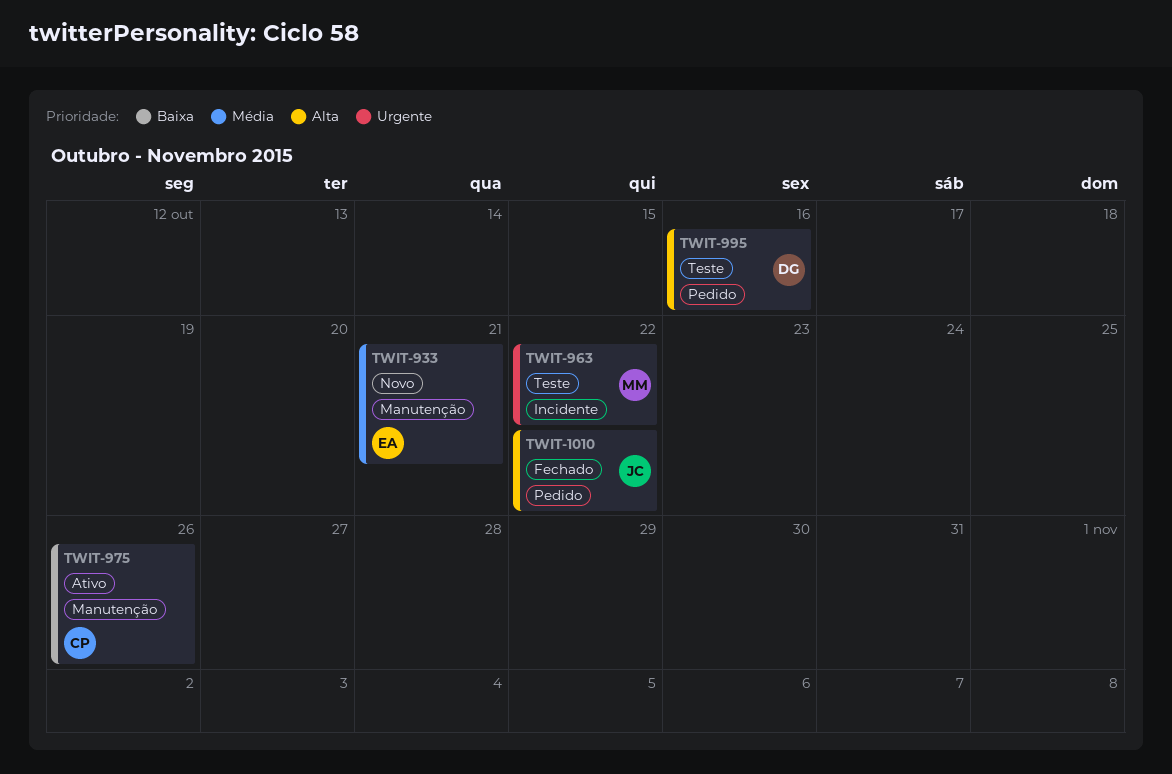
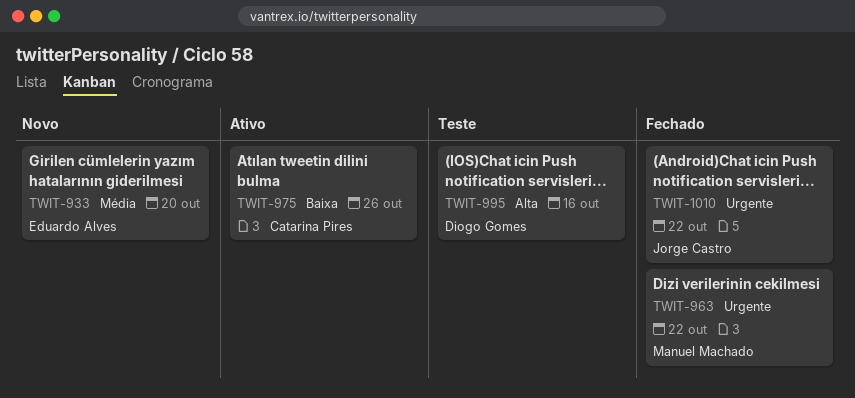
TWIT-933, due: Oct 21 -> Oct 20
TWIT-963, status: Teste -> Fechado
TWIT-1010, priority: Alta -> Urgente

